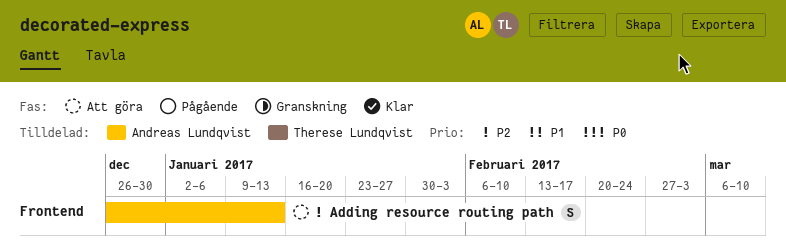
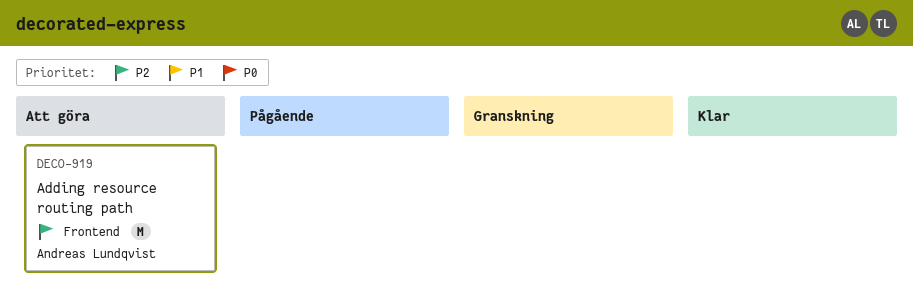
Adding resource routing path, estimate: S -> M

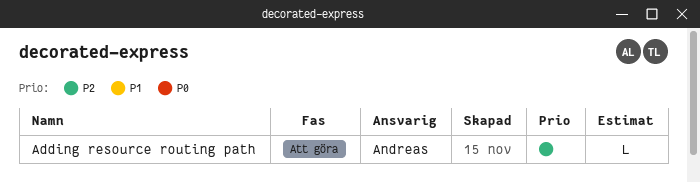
Adding resource routing path, estimate: M -> L

